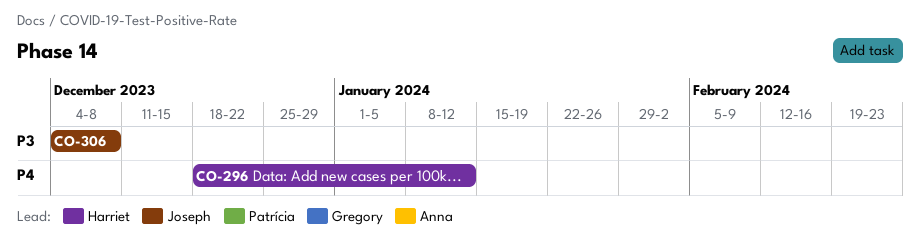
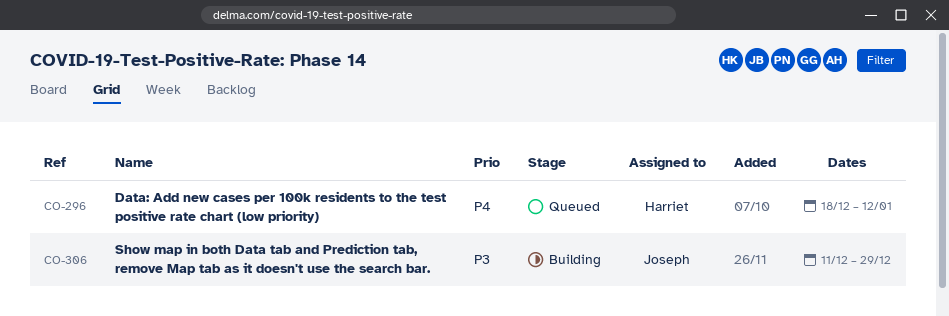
CO-306, start: Dec 4 -> Dec 11
CO-306, due: Dec 8 -> Dec 29

